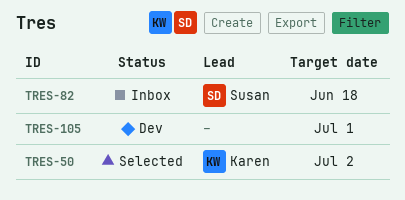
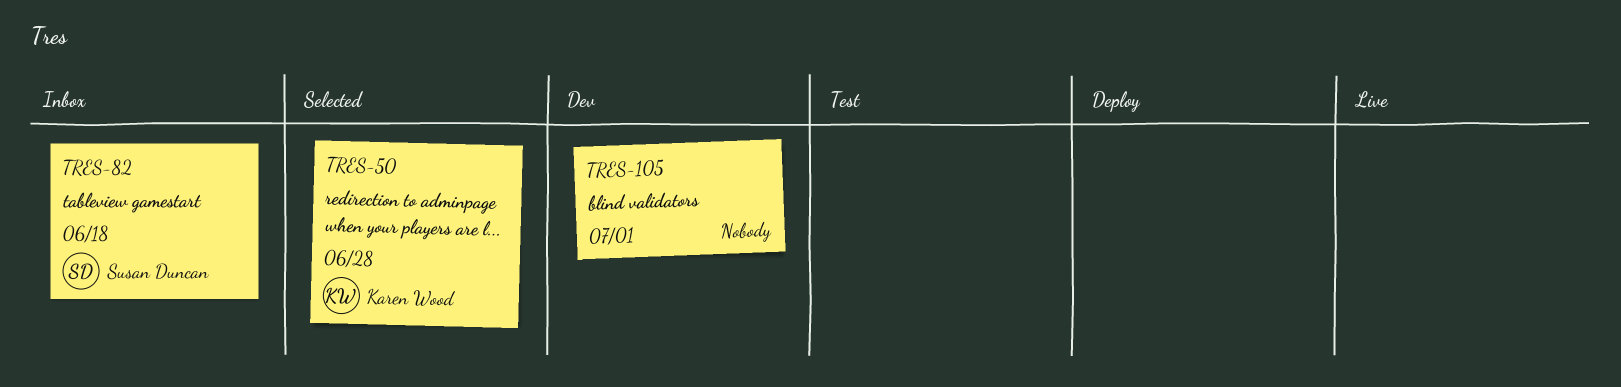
TRES-50, due: Jul 2 -> Jun 28

